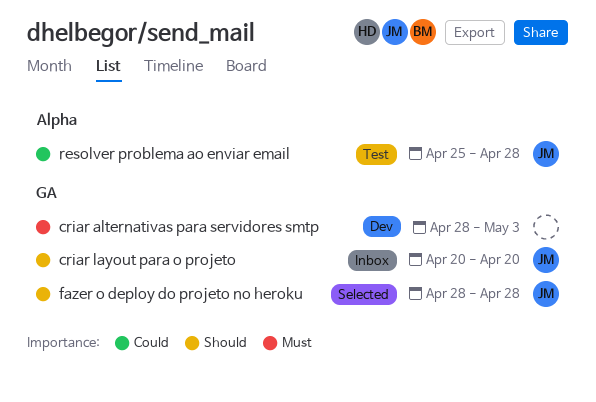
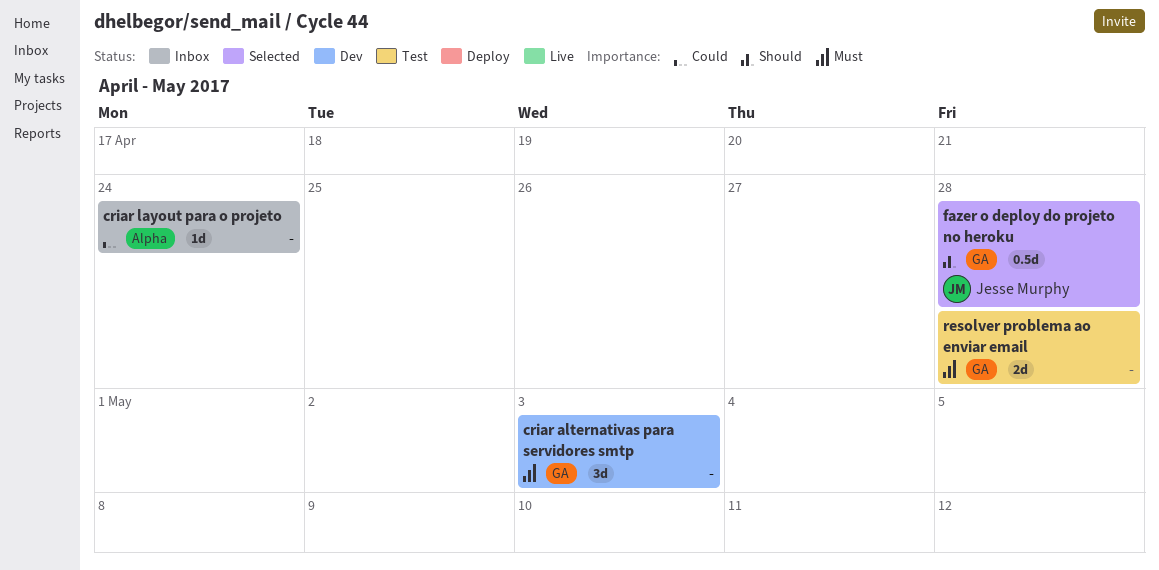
criar layout para o projeto, owner: Jesse Murphy -> none
criar layout para o projeto, priority: Should -> Could
criar layout para o projeto, label: GA -> Alpha
criar layout para o projeto, due: Apr 20 -> Apr 24
resolver problema ao enviar email, owner: Jesse Murphy -> none
resolver problema ao enviar email, priority: Could -> Must
resolver problema ao enviar email, label: Alpha -> GA

